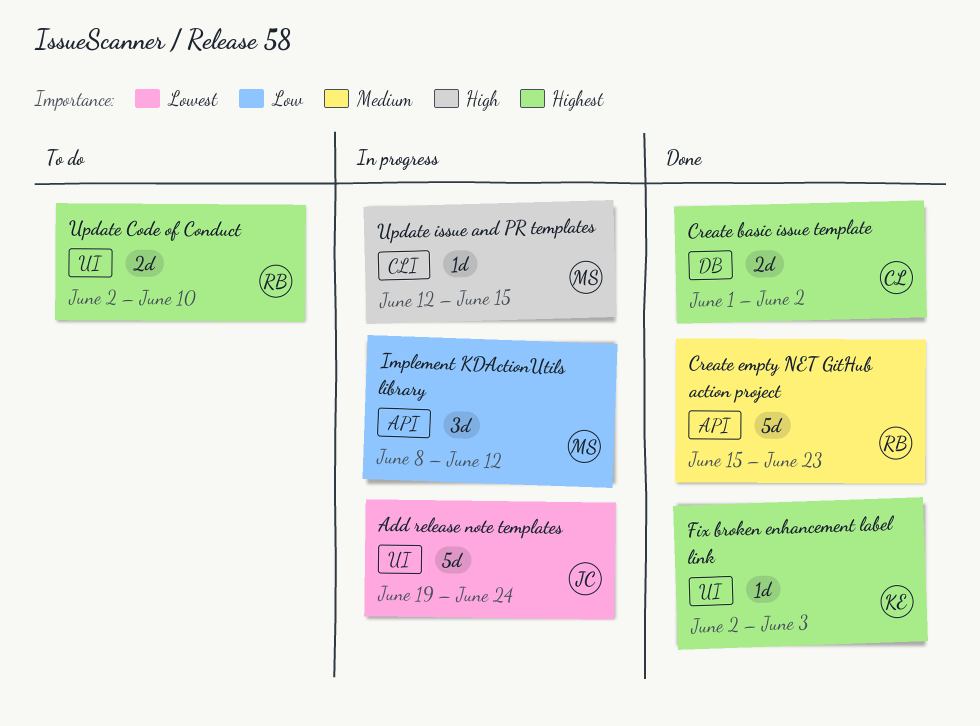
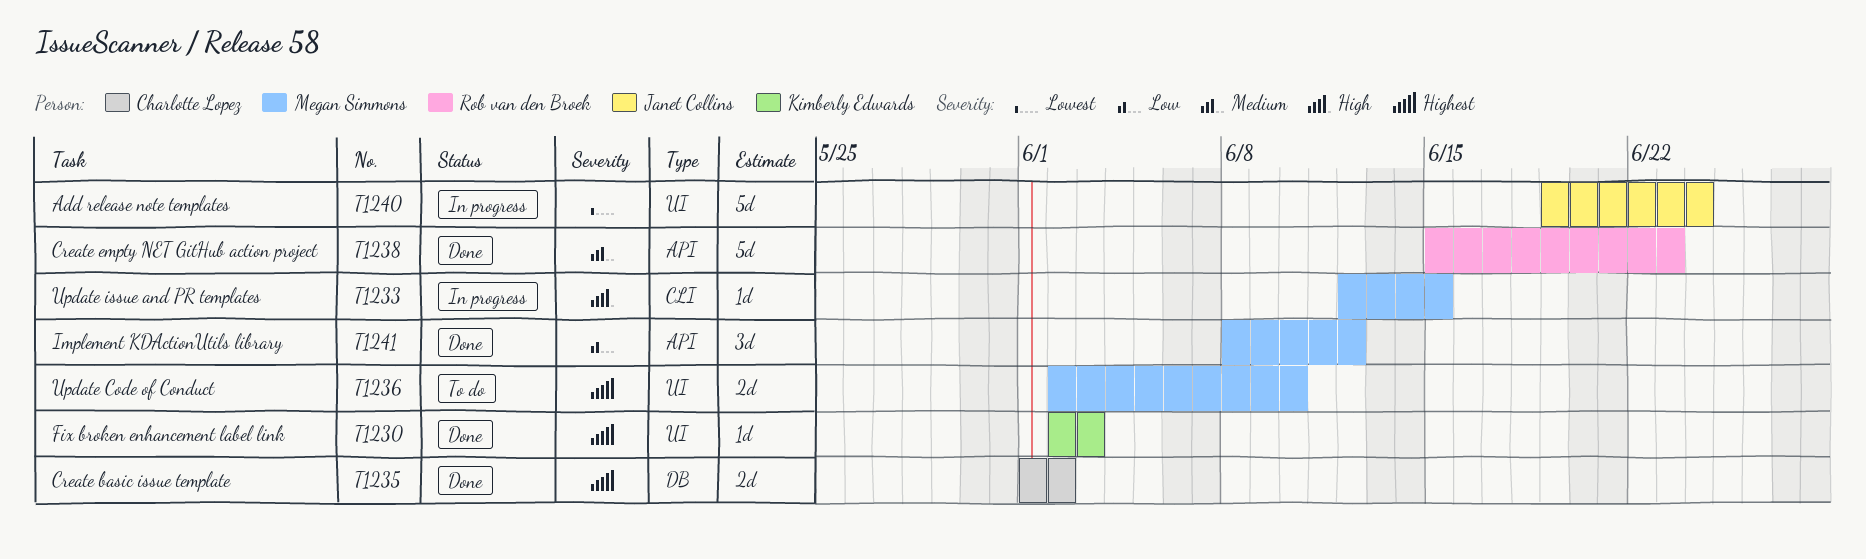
Implement KDActionUtils library, status: In progress -> Done
Update Code of Conduct, owner: Rob van den Broek -> Megan Simmons

